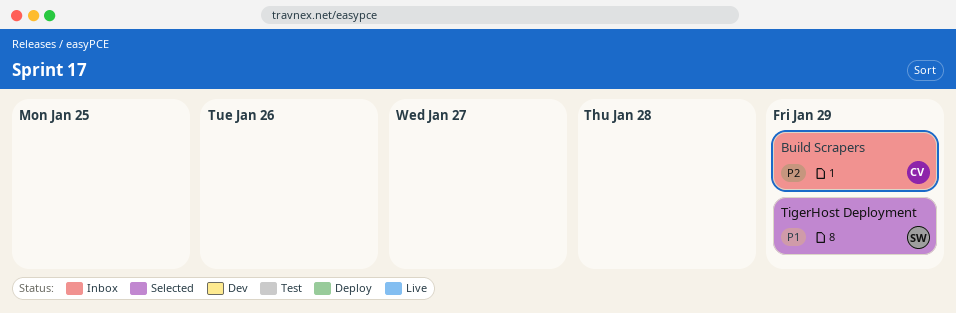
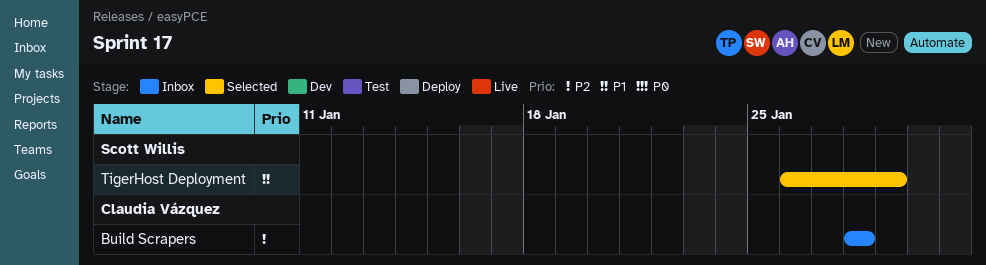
Build Scrapers, due: Jan 29 -> Jan 28

